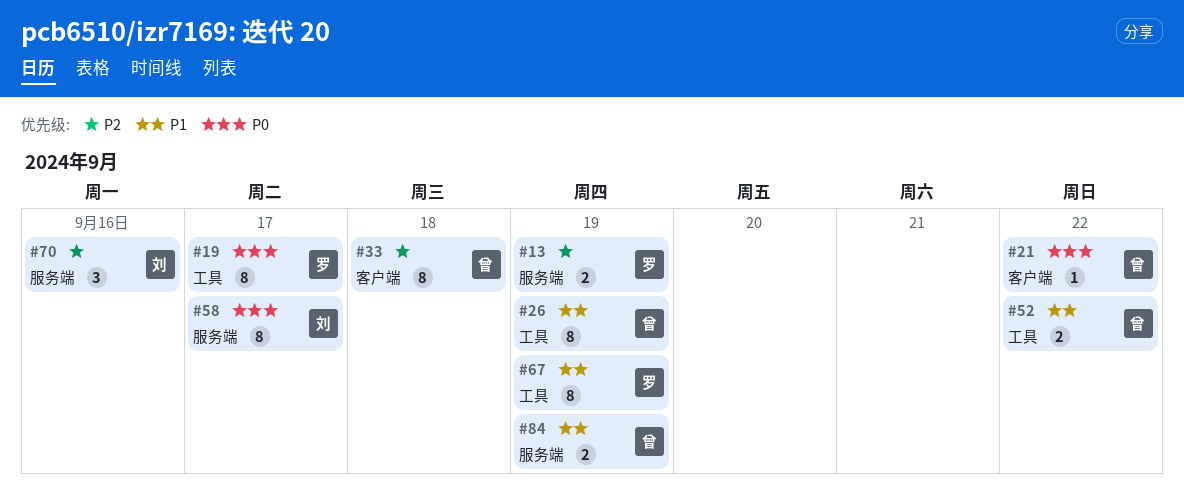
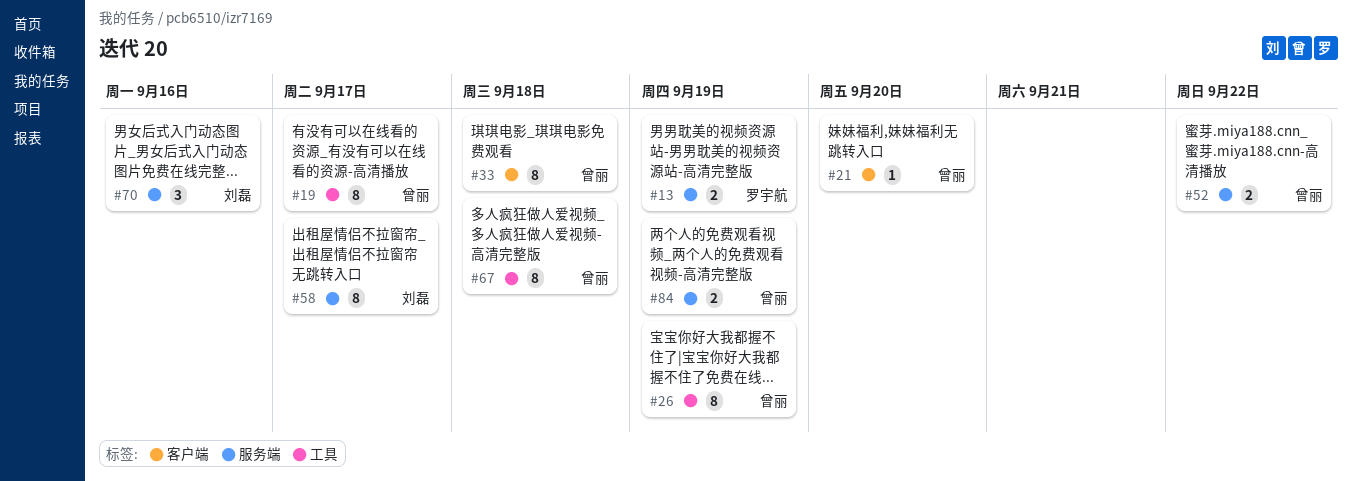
#19, owner: 罗宇航 -> 曾丽
#21, due: Sep 22 -> Sep 20
#52, label: 工具 -> 服务端
#67, owner: 罗宇航 -> 曾丽
#67, due: Sep 19 -> Sep 18

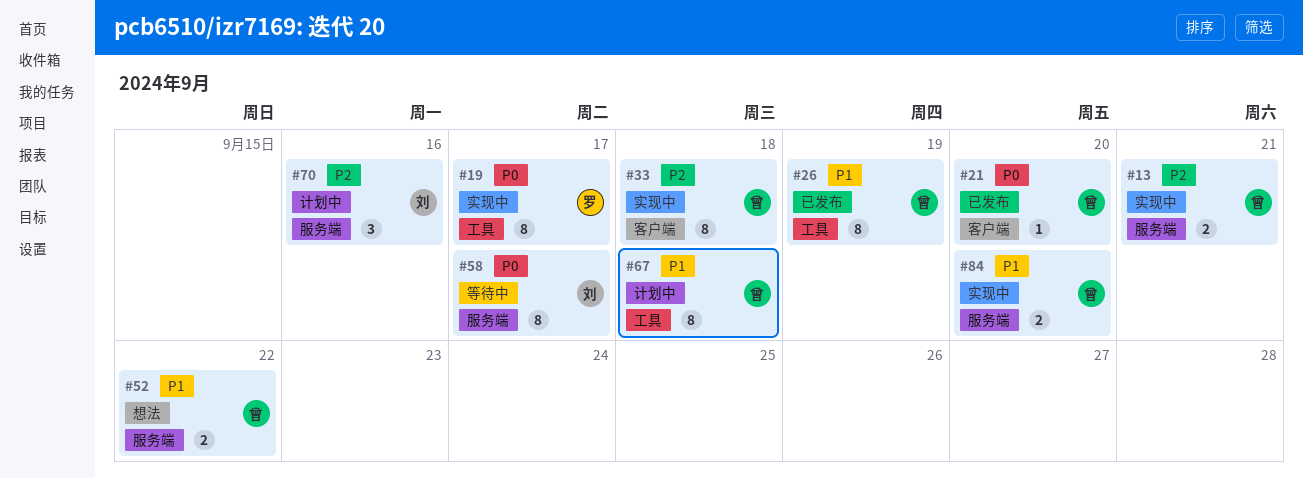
#13, owner: 罗宇航 -> 曾丽
#13, due: Sep 19 -> Sep 21
#19, owner: 曾丽 -> 罗宇航
#84, due: Sep 19 -> Sep 20

